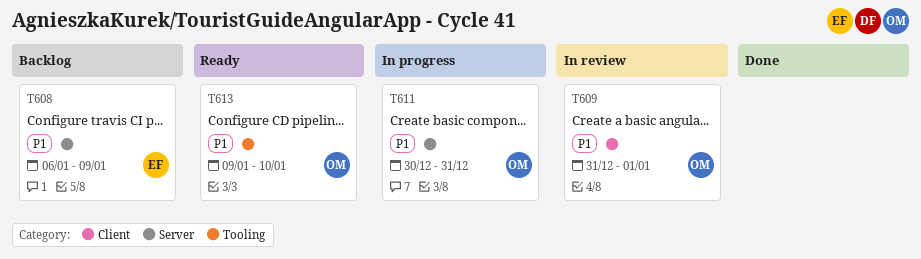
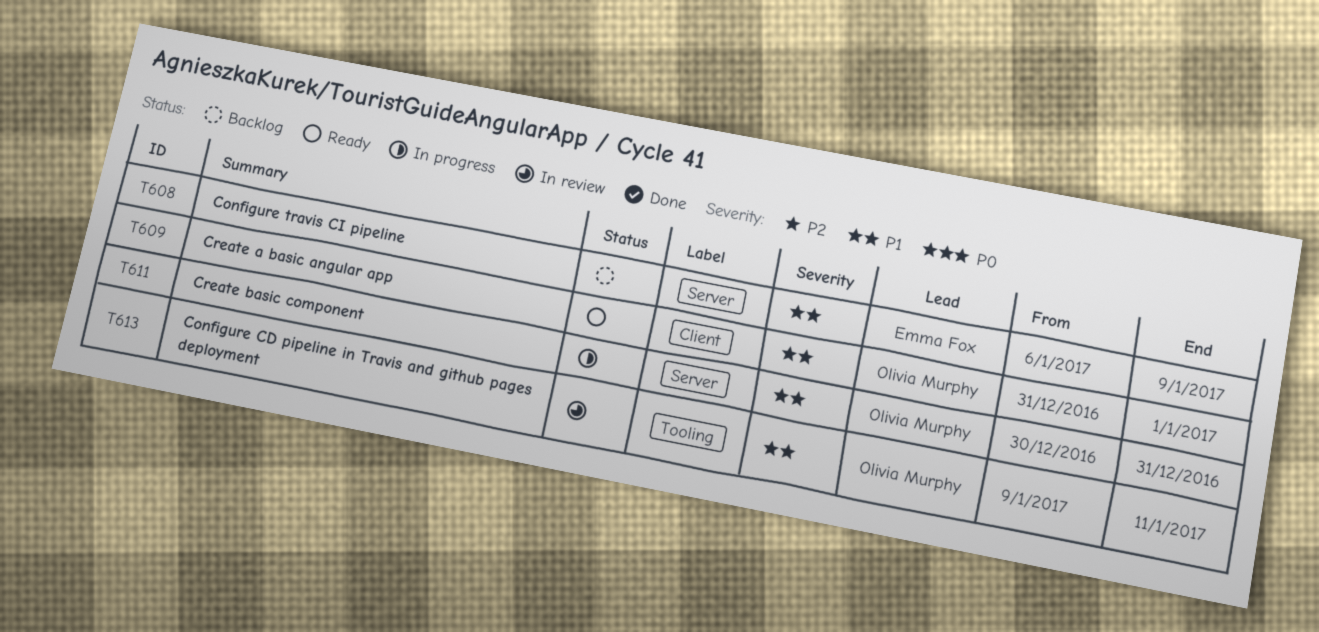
T609, status: In review -> Ready
T613, status: Ready -> In review
T613, due: Jan 10 -> Jan 11

